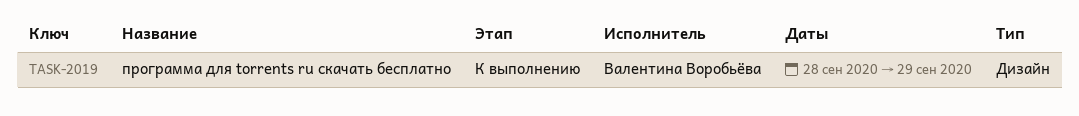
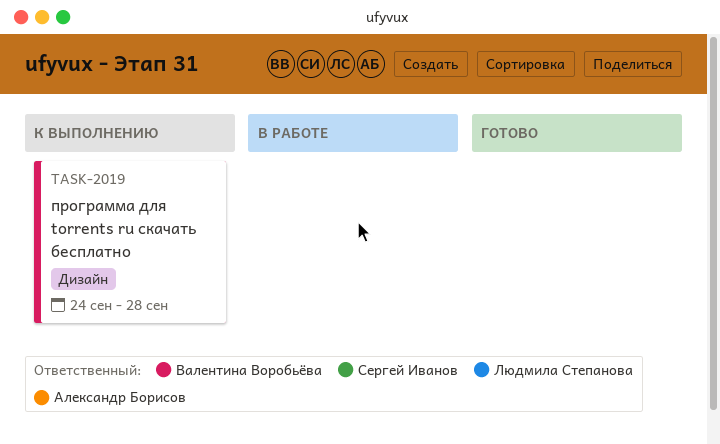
TASK-2019, start: Sep 28 -> Sep 24
TASK-2019, due: Sep 29 -> Sep 28

